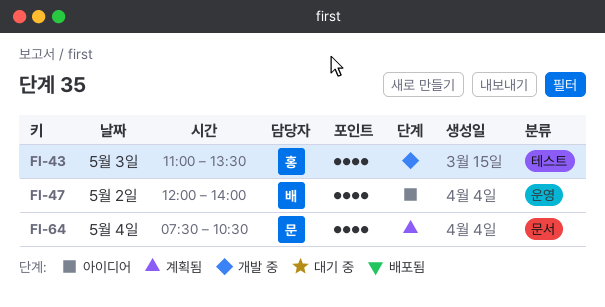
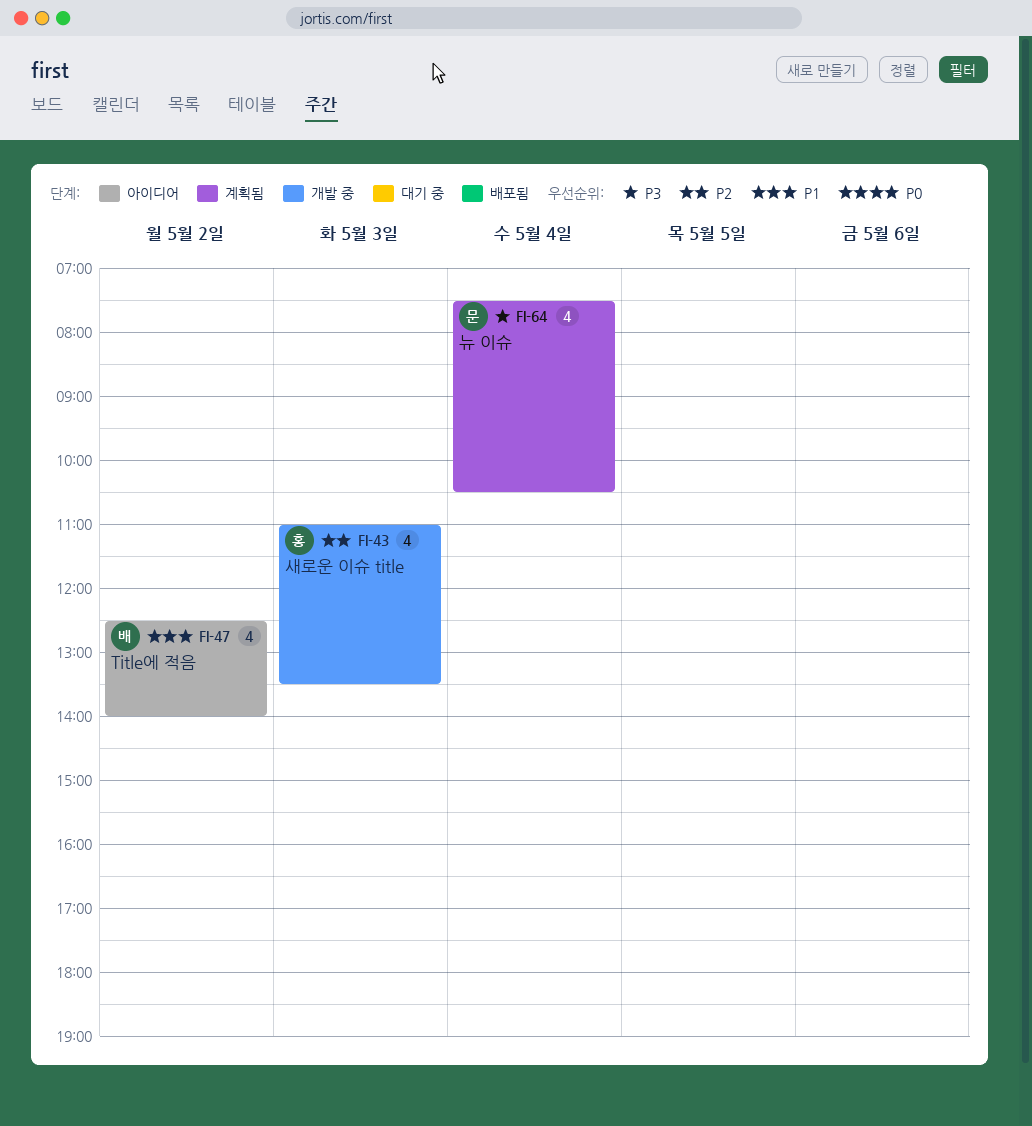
FI-47, begins: 12:00 -> 12:30

